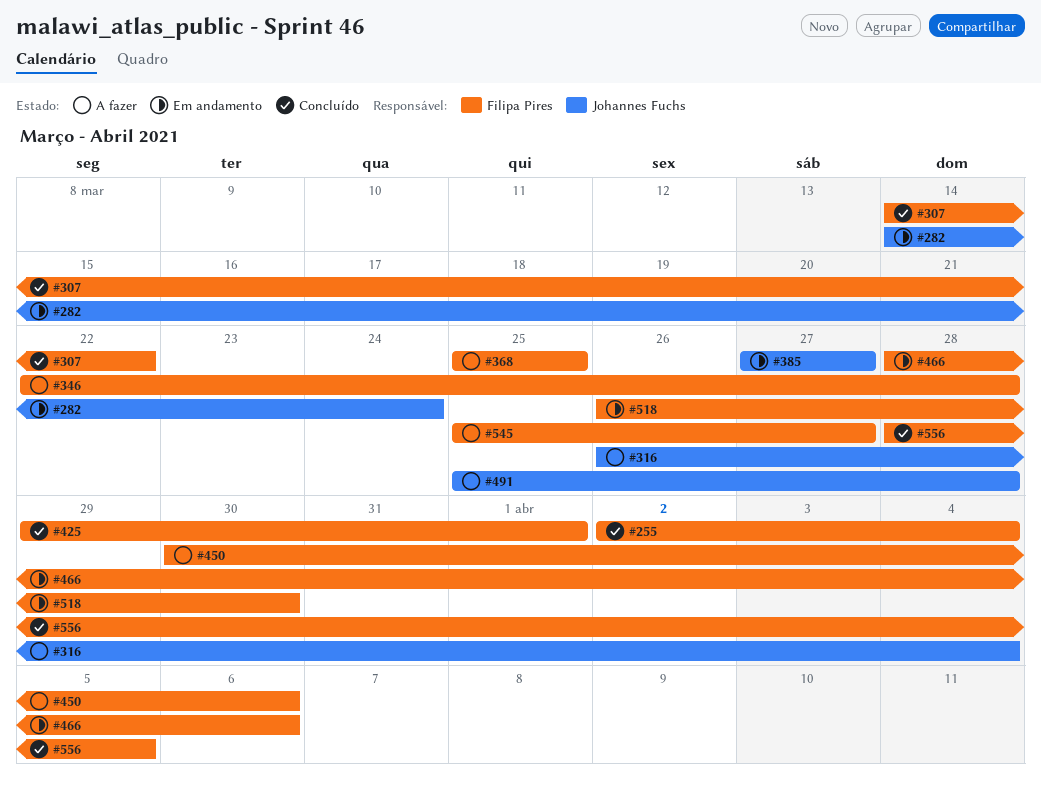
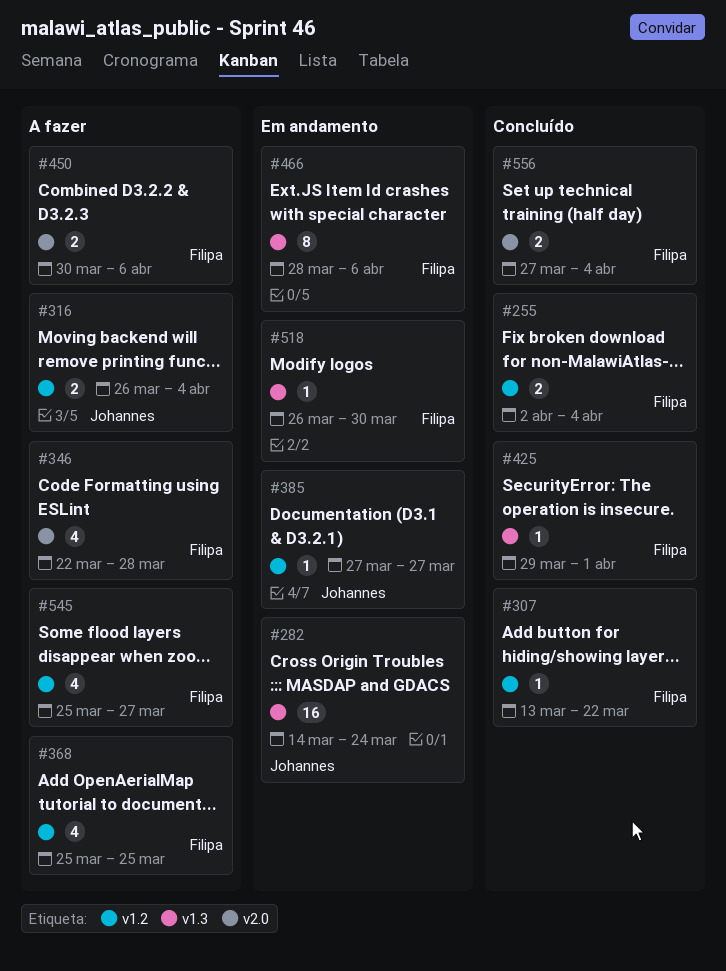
#307, start: Mar 14 -> Mar 13
#491: present -> none
#556, start: Mar 28 -> Mar 27
#556, due: Apr 5 -> Apr 4

